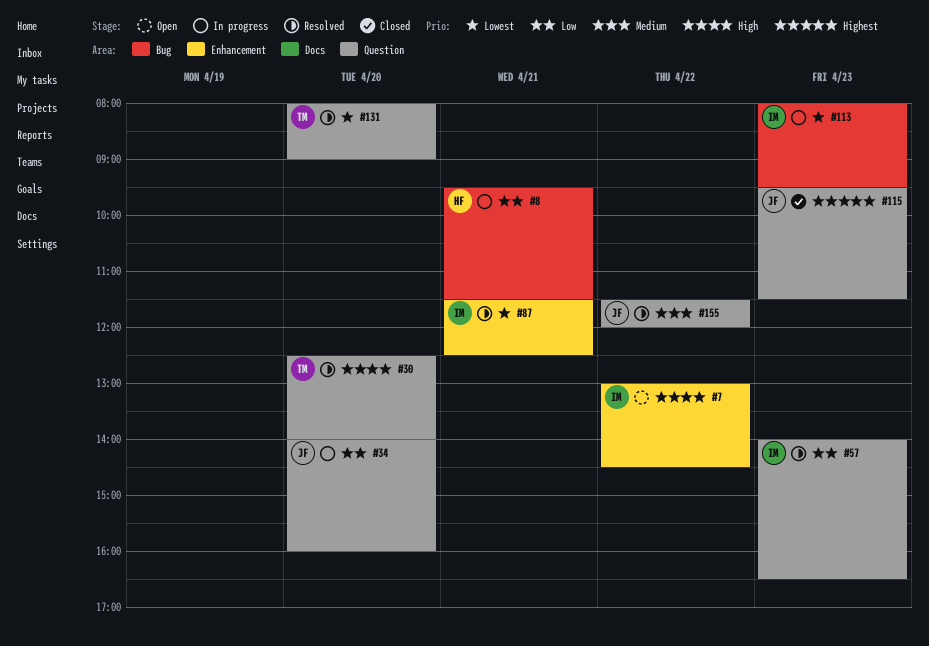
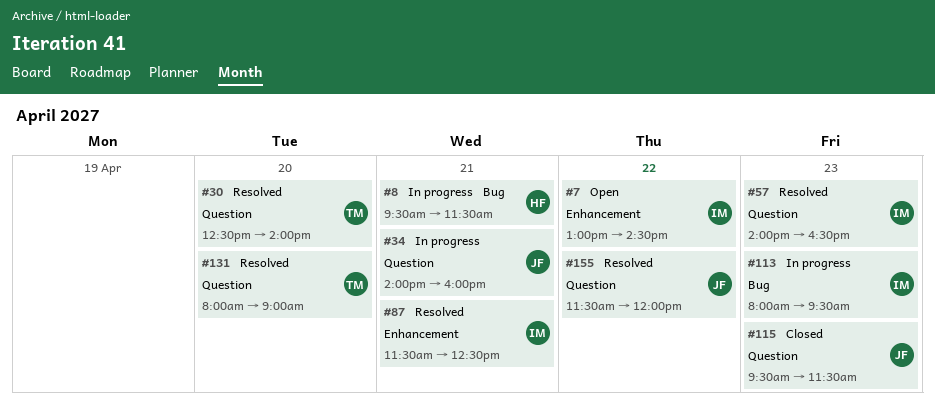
#34, day: Apr 20 -> Apr 21

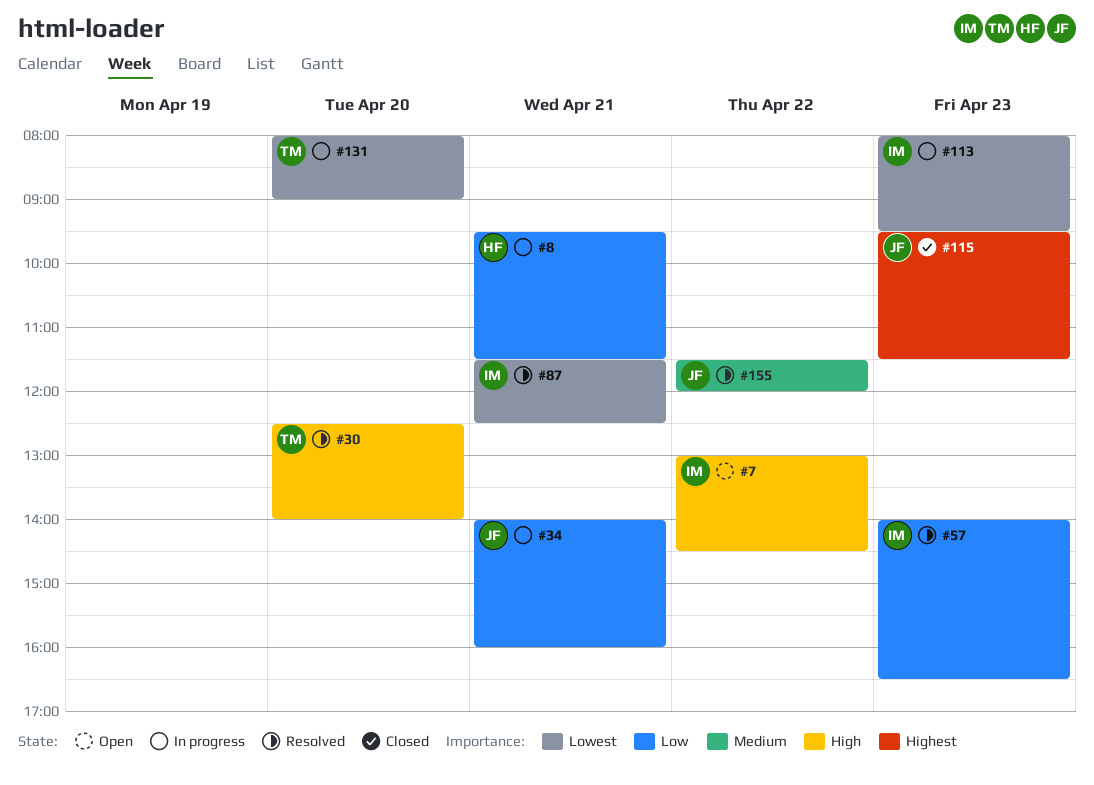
#131, status: Resolved -> In progress

